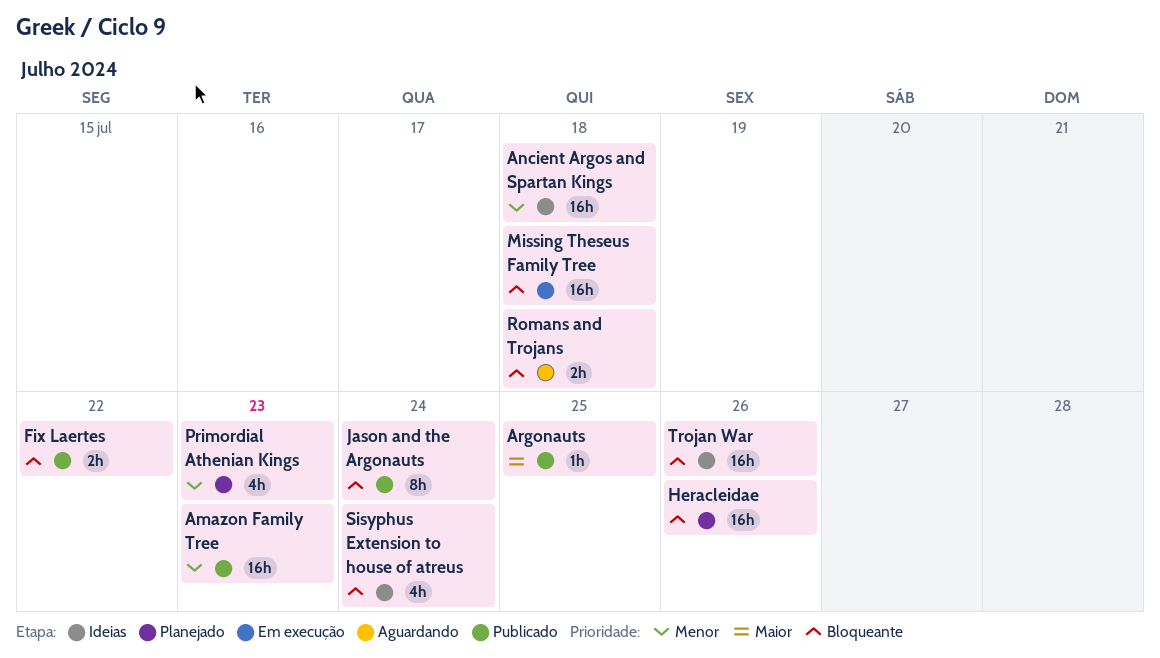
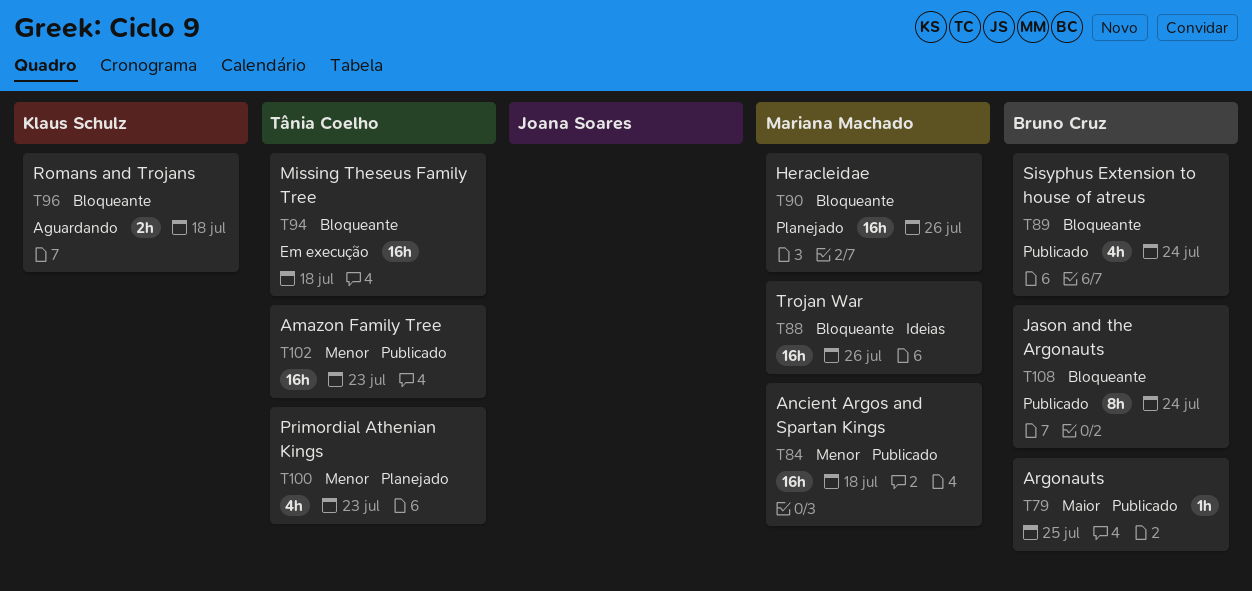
Ancient Argos and Spartan Kings, status: Ideias -> Publicado
Fix Laertes: present -> none
Sisyphus Extension to house of atreus, status: Ideias -> Publicado

